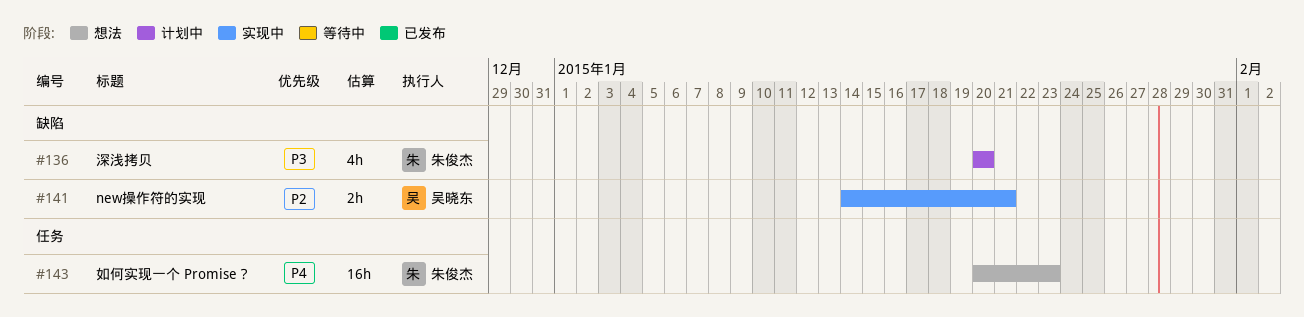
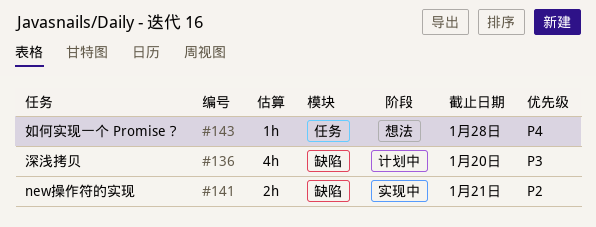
#143, estimate: 16h -> 1h
#143, due: Jan 23 -> Jan 28

